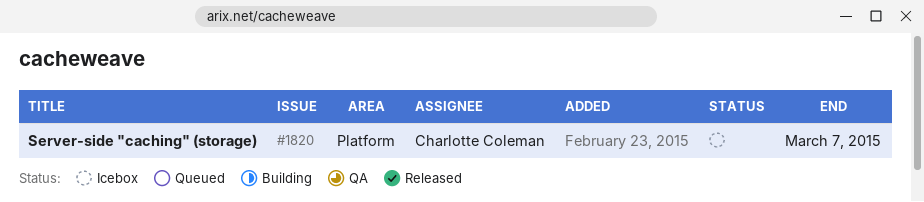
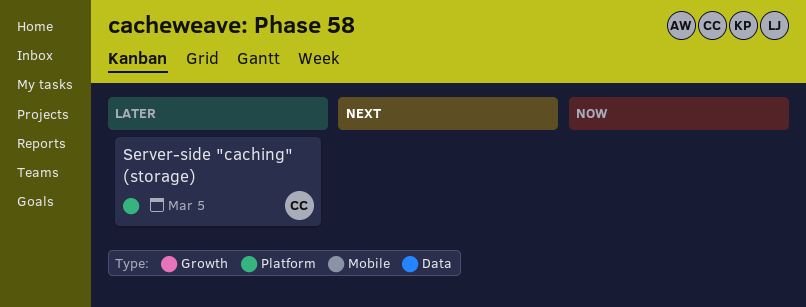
Server-side "caching" (storage), due: Mar 7 -> Mar 5

